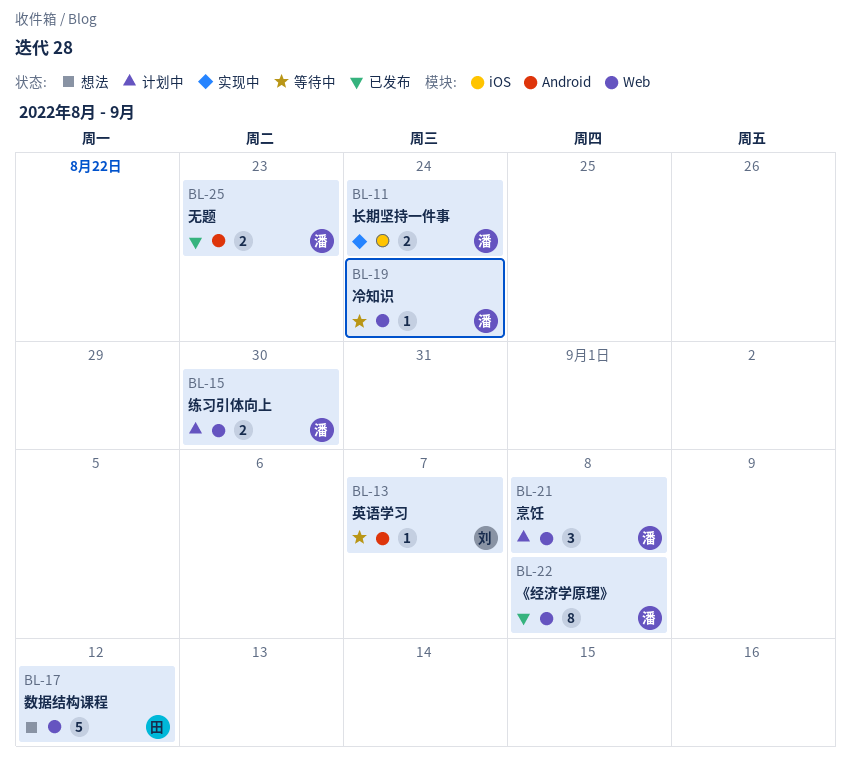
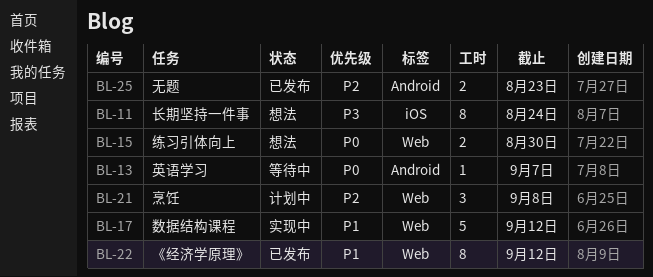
BL-11, status: 实现中 -> 想法
BL-11, estimate: 2 -> 8
BL-15, status: 计划中 -> 想法
BL-17, status: 想法 -> 实现中
BL-19: present -> none
BL-22, due: Sep 8 -> Sep 12

